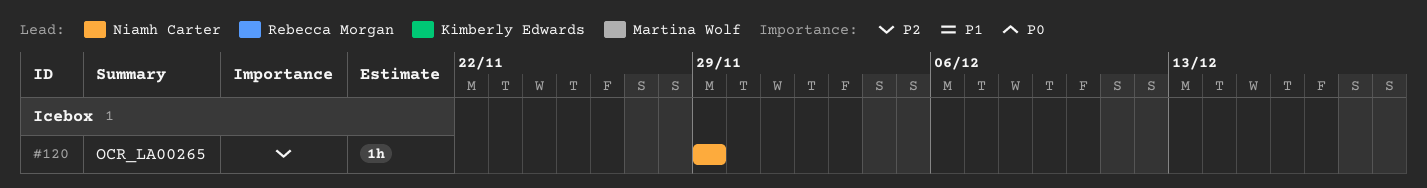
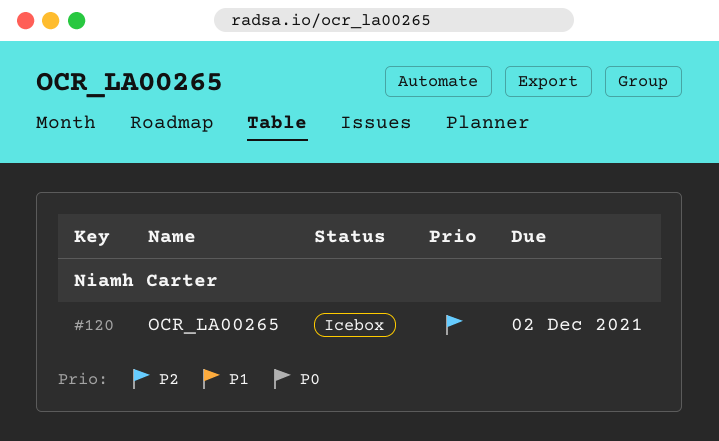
#120, due: Nov 29 -> Dec 2

